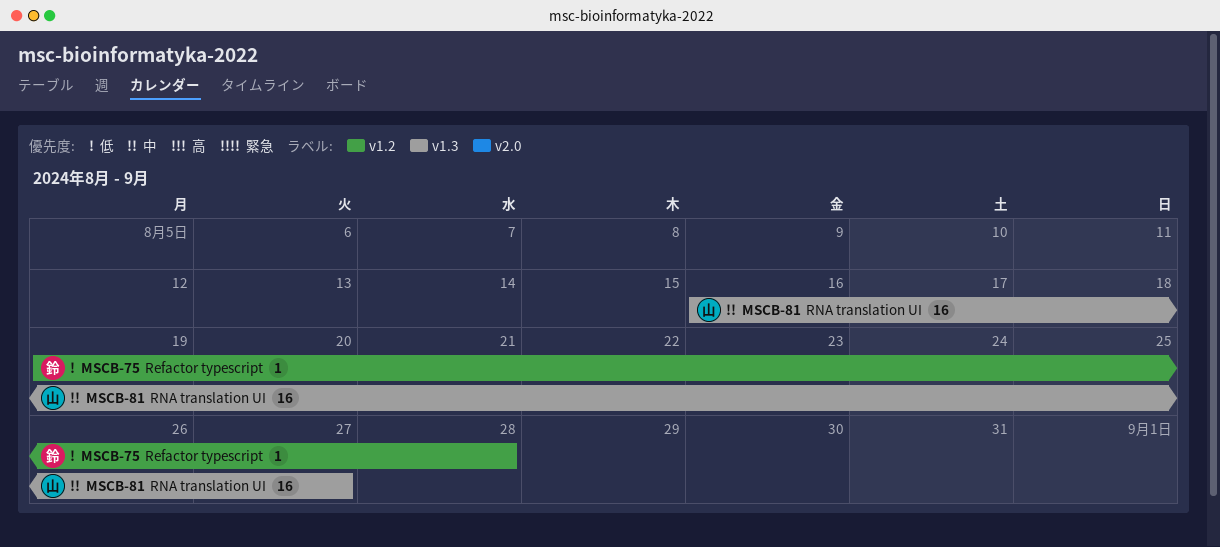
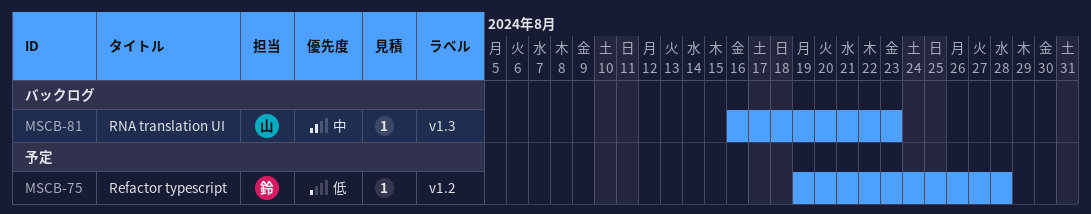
MSCB-81, estimate: 16 -> 1
MSCB-81, due: Aug 27 -> Aug 23

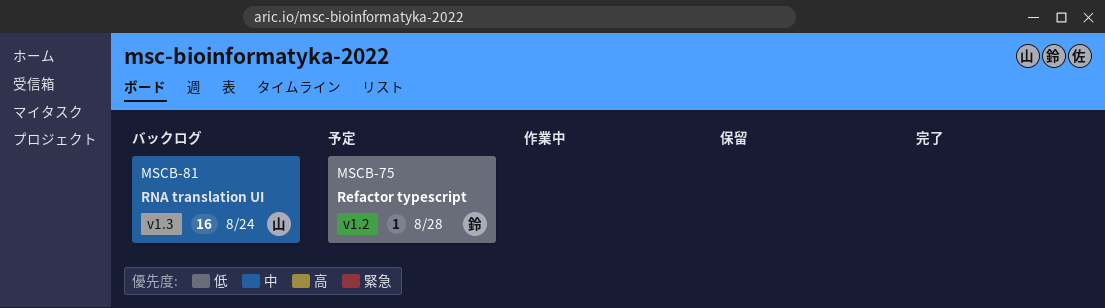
MSCB-81, estimate: 1 -> 16
MSCB-81, due: Aug 23 -> Aug 24

